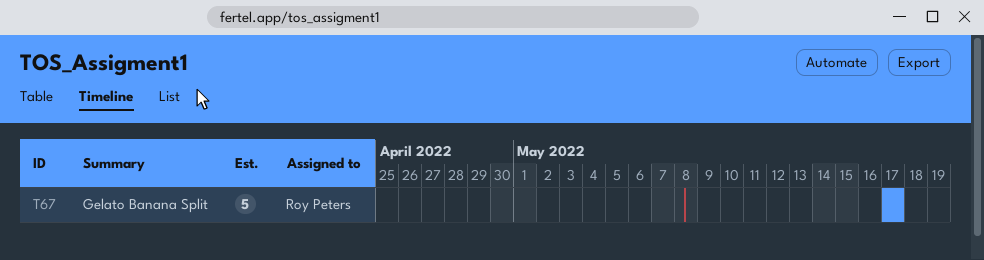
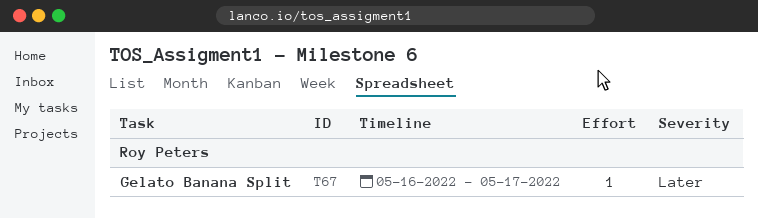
T67, estimate: 5 -> 1
T67, start: May 17 -> May 16

